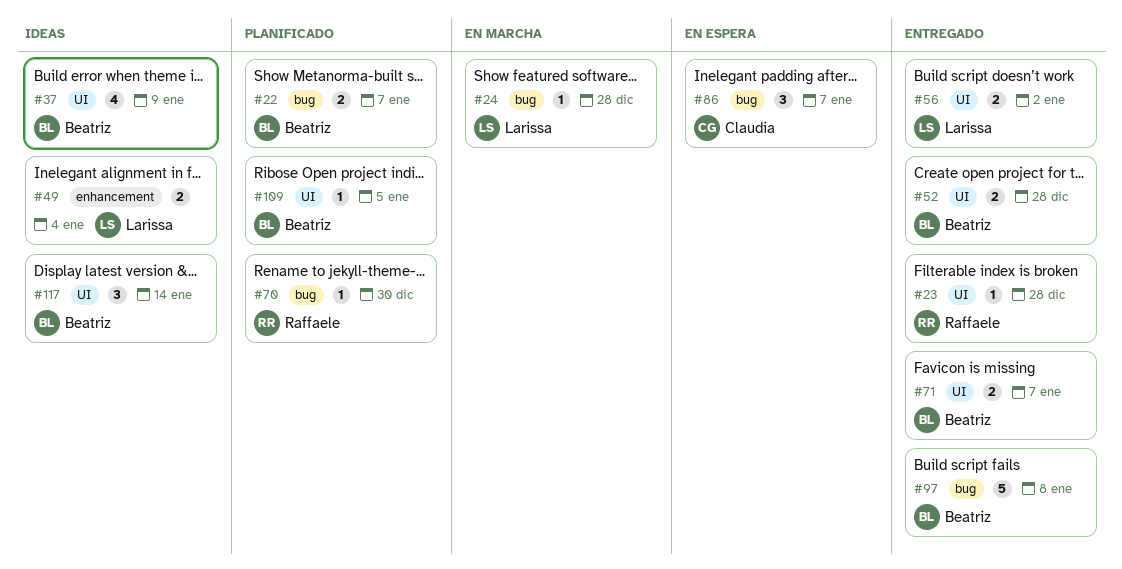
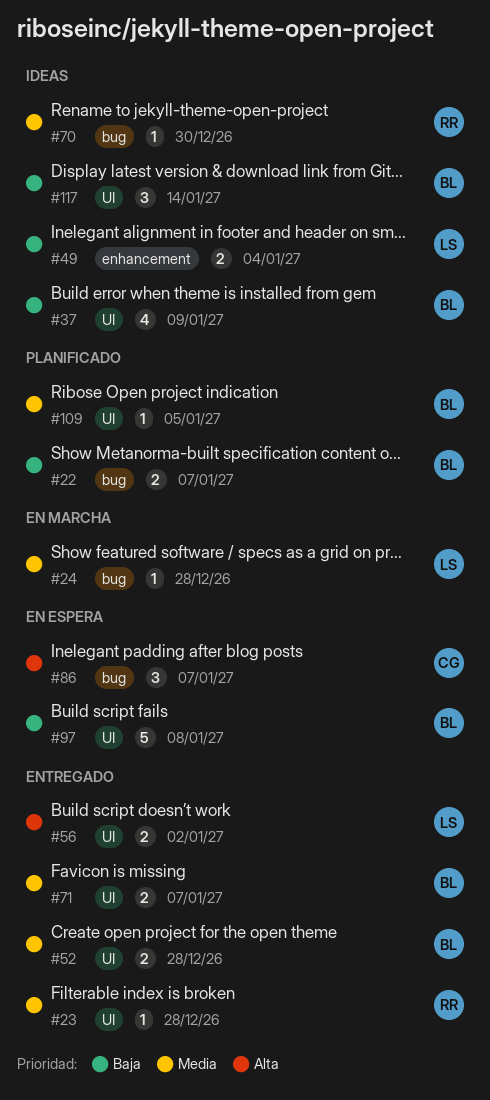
#70, status: Planificado -> Ideas
#97, status: Entregado -> En espera
#97, label: bug -> UI

